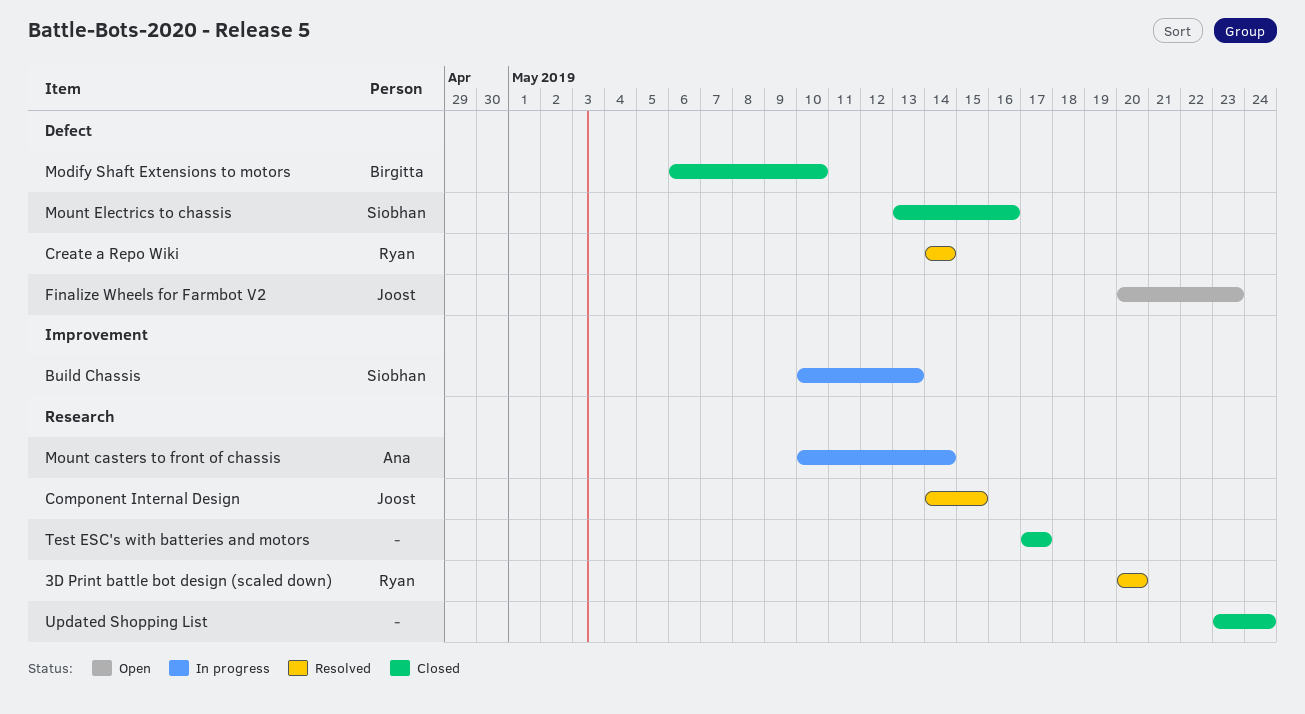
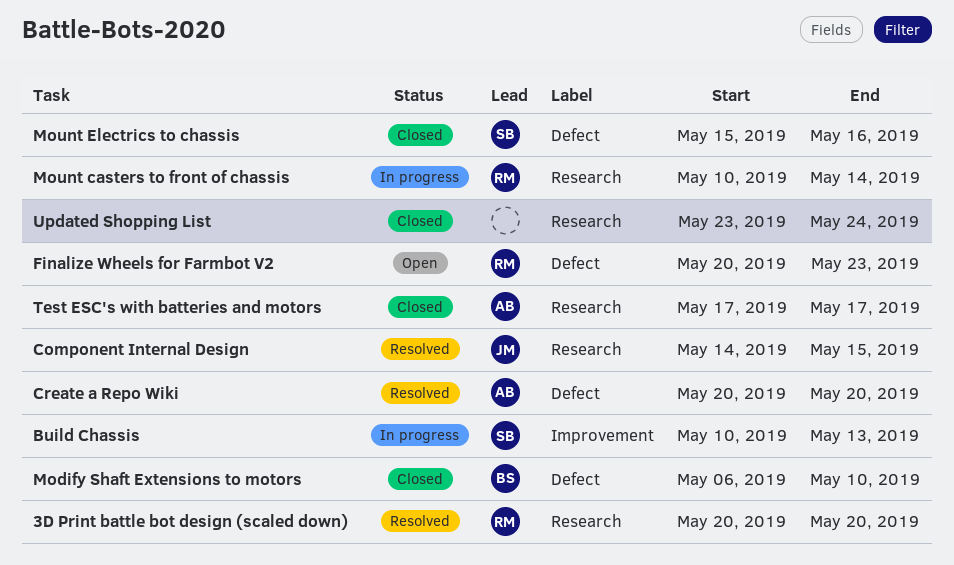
Create a Repo Wiki, owner: Ryan -> Ana
Create a Repo Wiki, start: May 14 -> May 20
Create a Repo Wiki, due: May 14 -> May 20
Finalize Wheels for Farmbot V2, owner: Joost -> Ryan
Mount casters to front of chassis, owner: Ana -> Ryan
Mount Electrics to chassis, start: May 13 -> May 15
Test ESC's with batteries and motors, owner: none -> Ana

